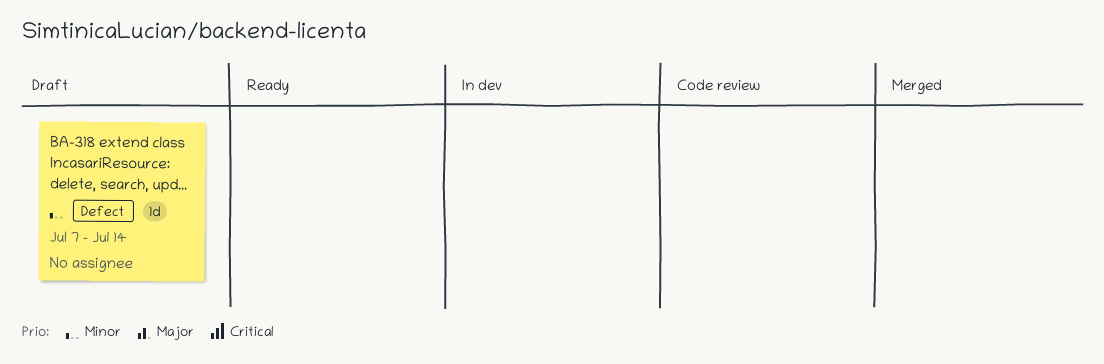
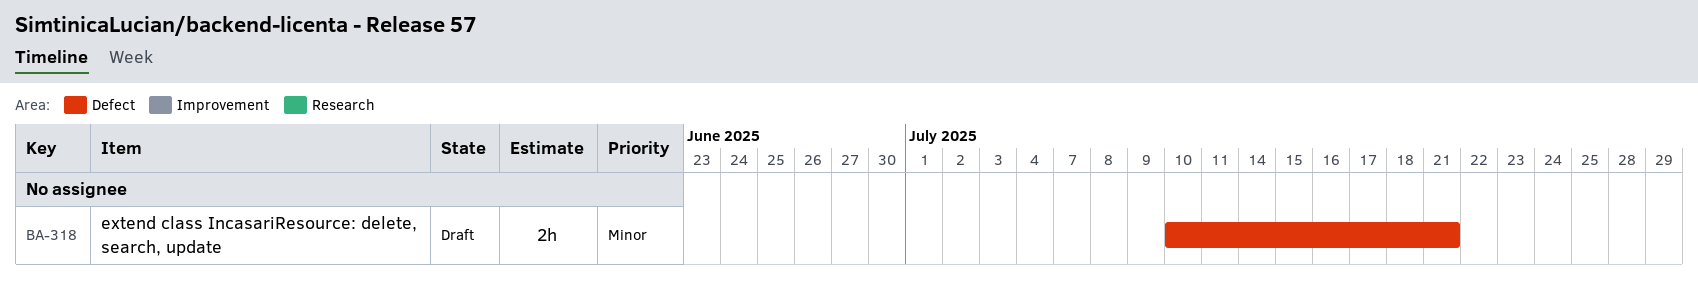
BA-318, estimate: 1d -> 2h
BA-318, start: Jul 7 -> Jul 10
BA-318, due: Jul 14 -> Jul 21

